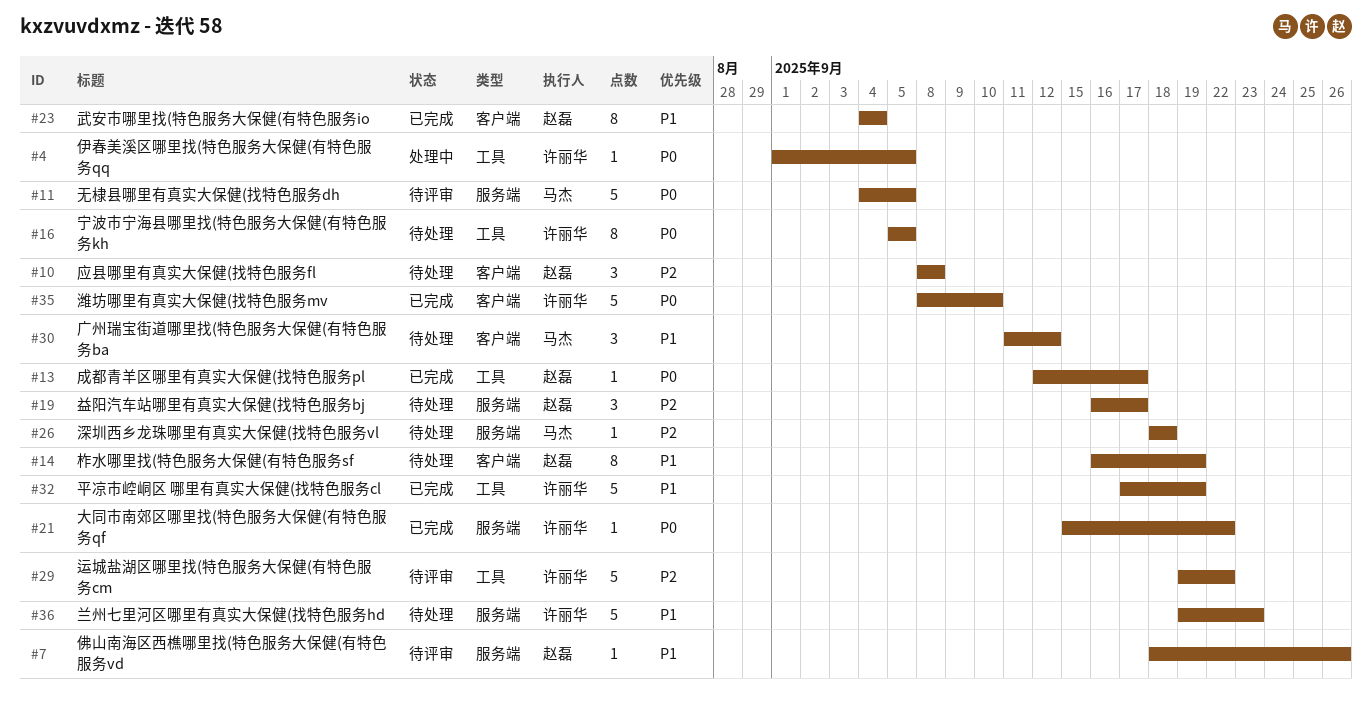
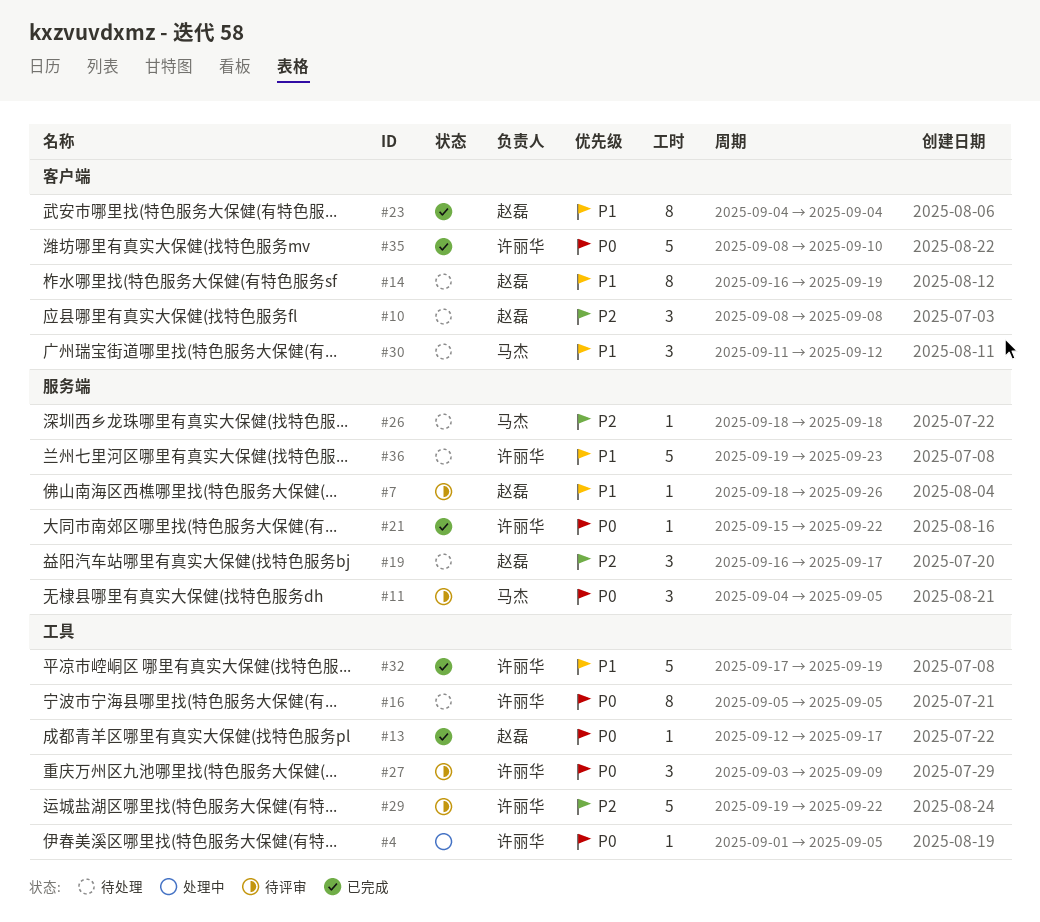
#11, estimate: 5 -> 3
#27: none -> present

